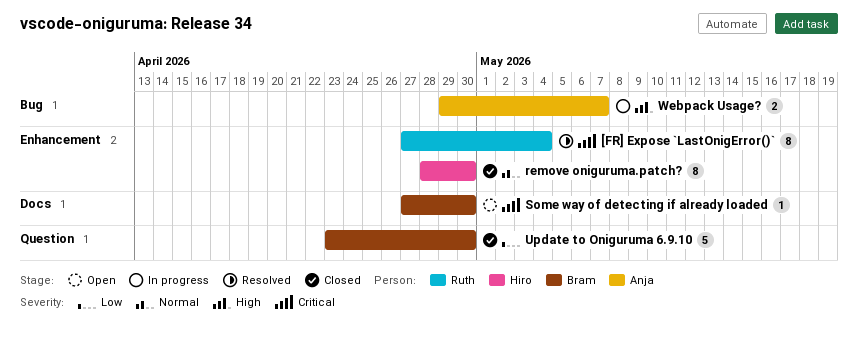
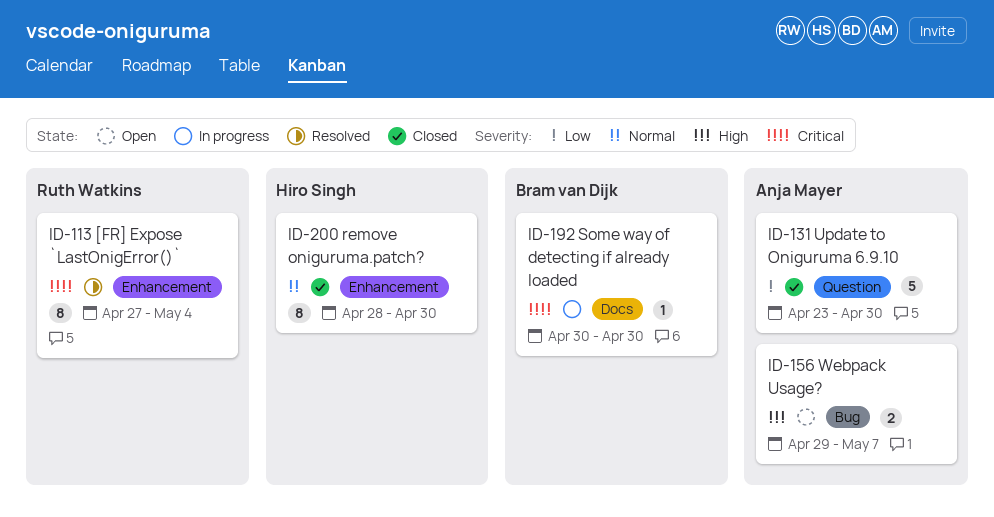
Some way of detecting if already loaded, status: Open -> In progress
Some way of detecting if already loaded, start: Apr 27 -> Apr 30
Update to Oniguruma 6.9.10, owner: Bram van Dijk -> Anja Mayer
Webpack Usage?, status: In progress -> Open

